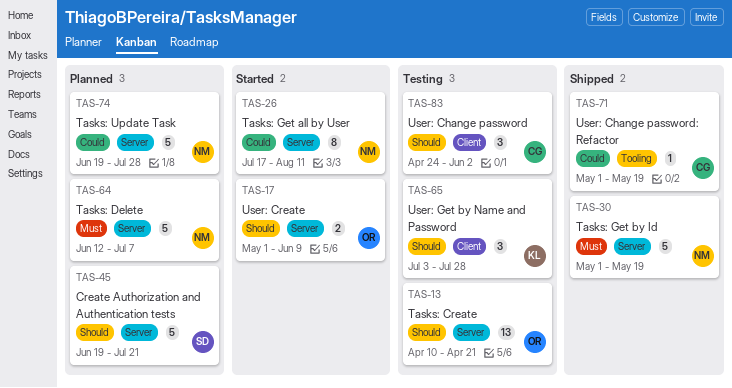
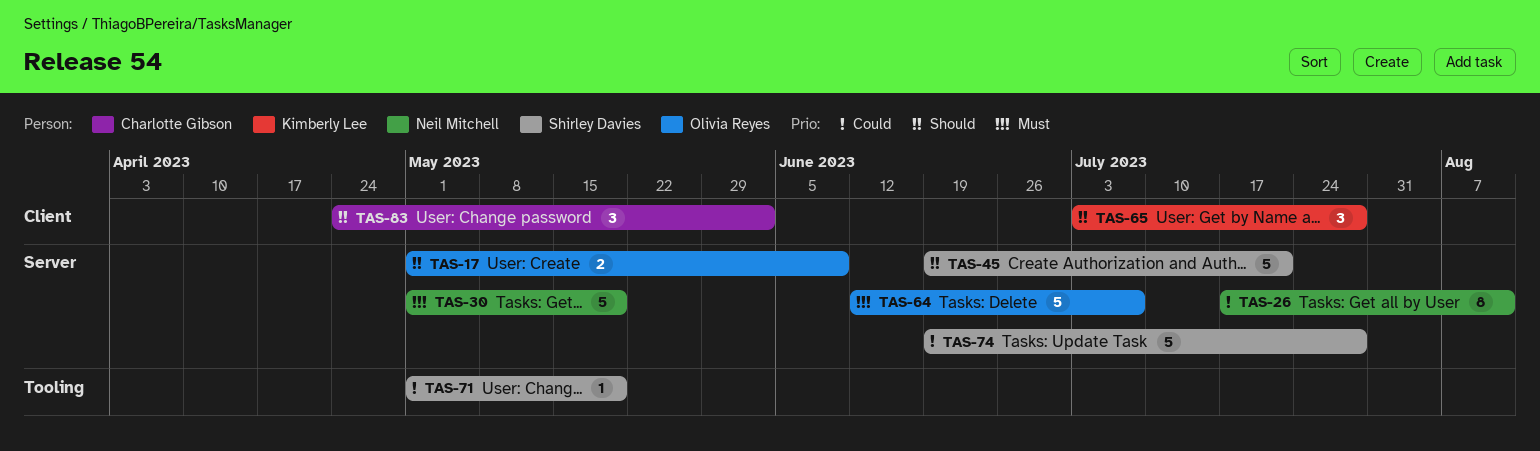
TAS-13: present -> none
TAS-64, owner: Neil Mitchell -> Olivia Reyes
TAS-71, owner: Charlotte Gibson -> Shirley Davies
TAS-74, owner: Neil Mitchell -> Shirley Davies

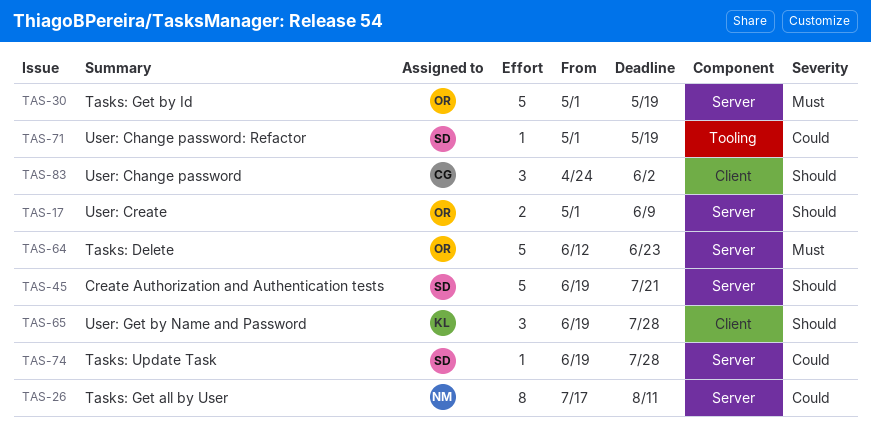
TAS-30, owner: Neil Mitchell -> Olivia Reyes
TAS-64, due: Jul 7 -> Jun 23
TAS-65, start: Jul 3 -> Jun 19
TAS-74, estimate: 5 -> 1

